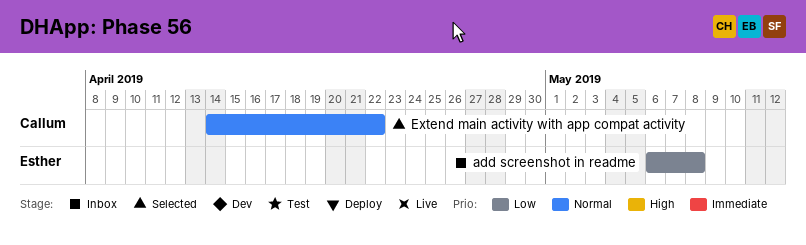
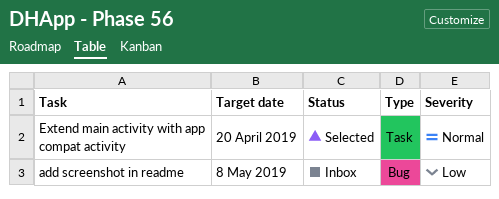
Extend main activity with app compat activity, due: Apr 22 -> Apr 20

